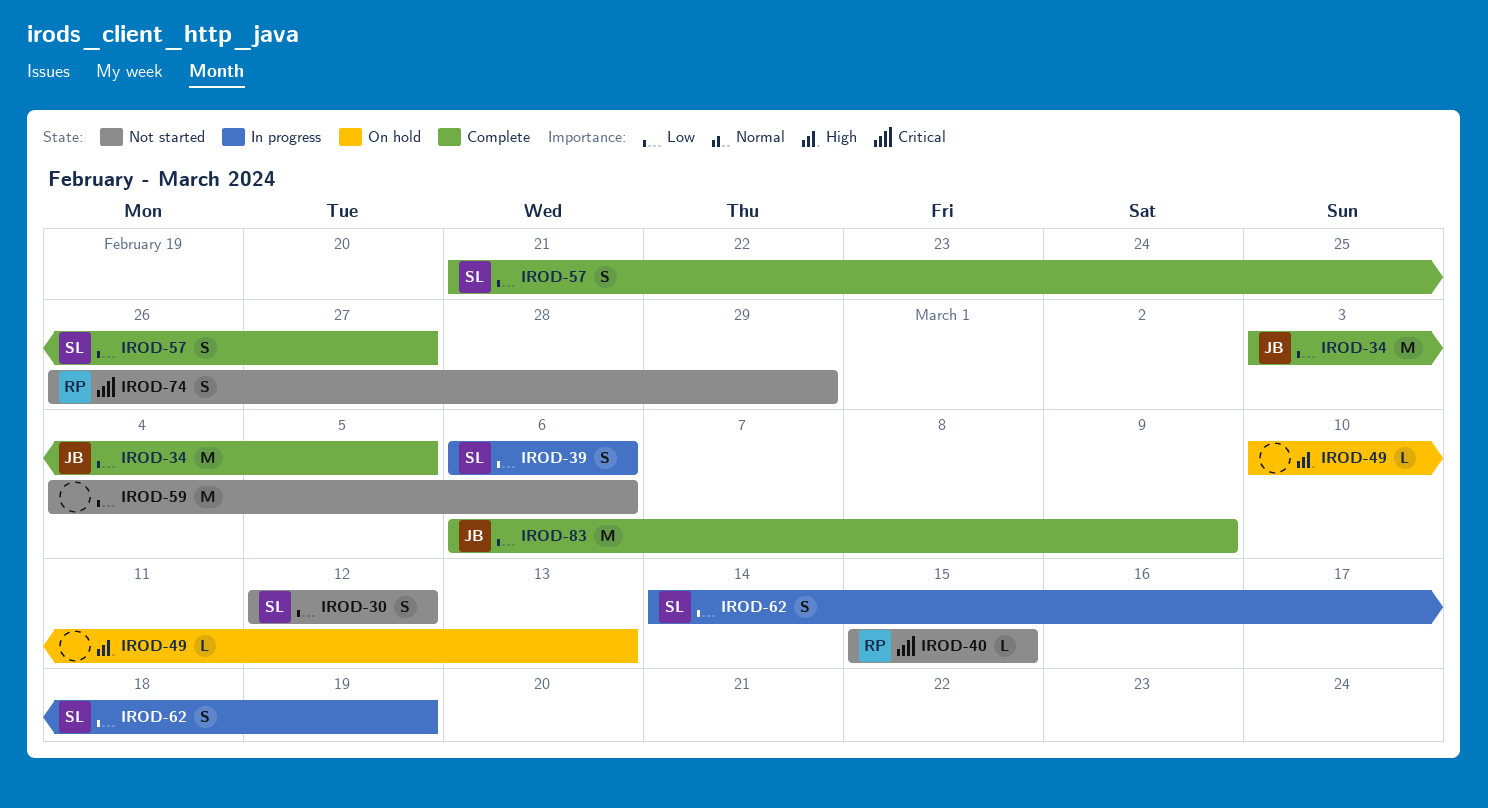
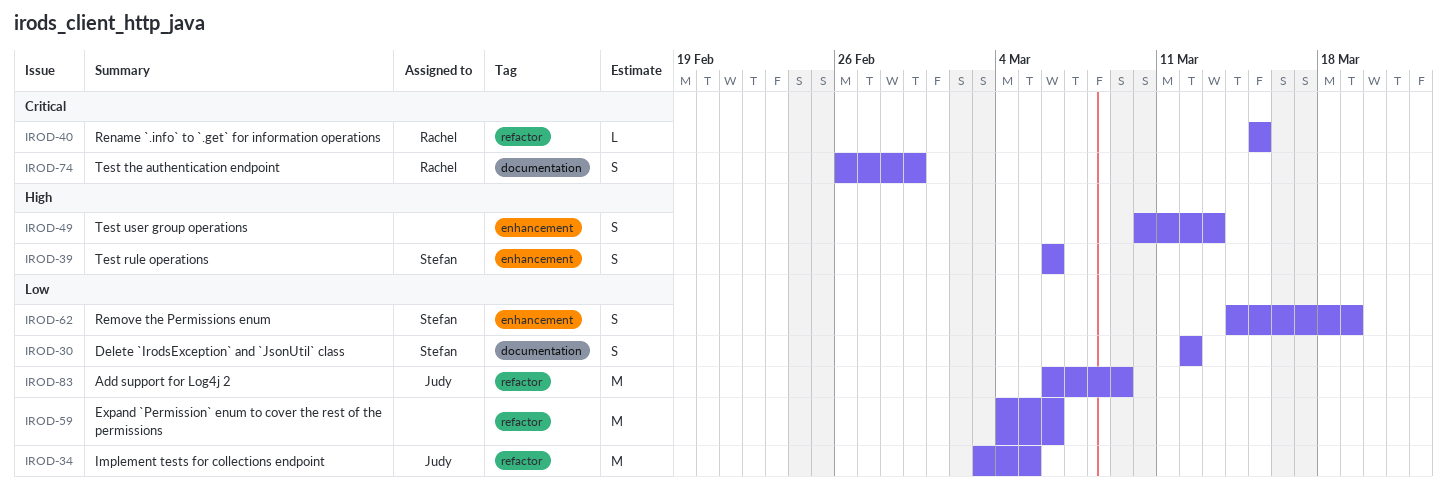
IROD-39, priority: Low -> High
IROD-49, estimate: L -> S
IROD-57: present -> none

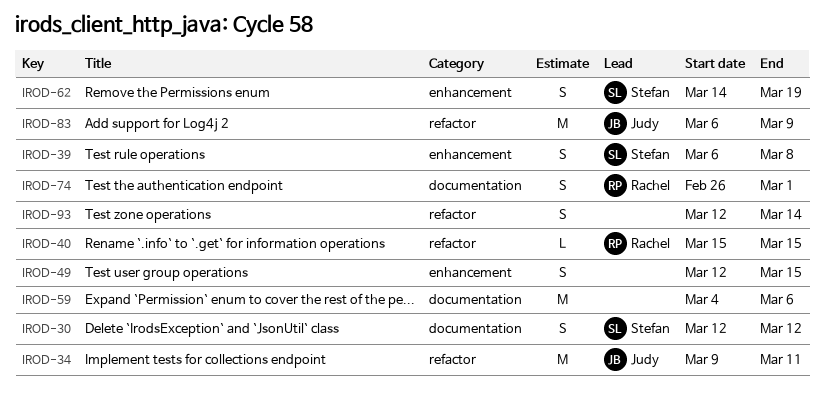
IROD-34, start: Mar 3 -> Mar 9
IROD-34, due: Mar 5 -> Mar 11
IROD-39, due: Mar 6 -> Mar 8
IROD-49, start: Mar 10 -> Mar 12
IROD-49, due: Mar 13 -> Mar 15
IROD-59, label: refactor -> documentation
IROD-74, due: Feb 29 -> Mar 1
IROD-93: none -> present

